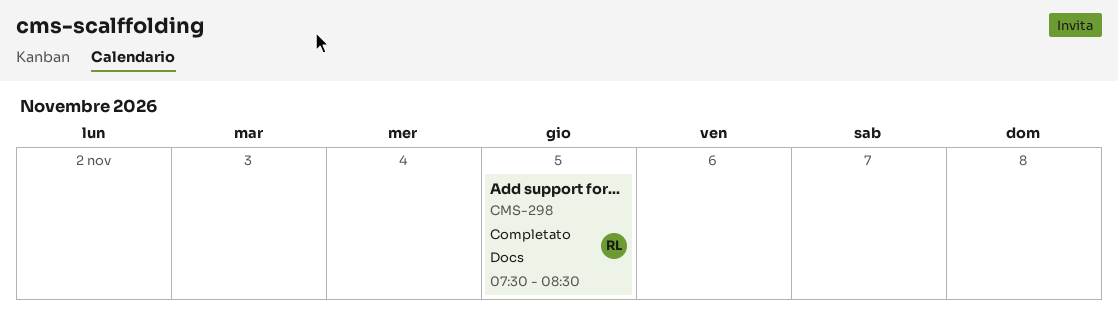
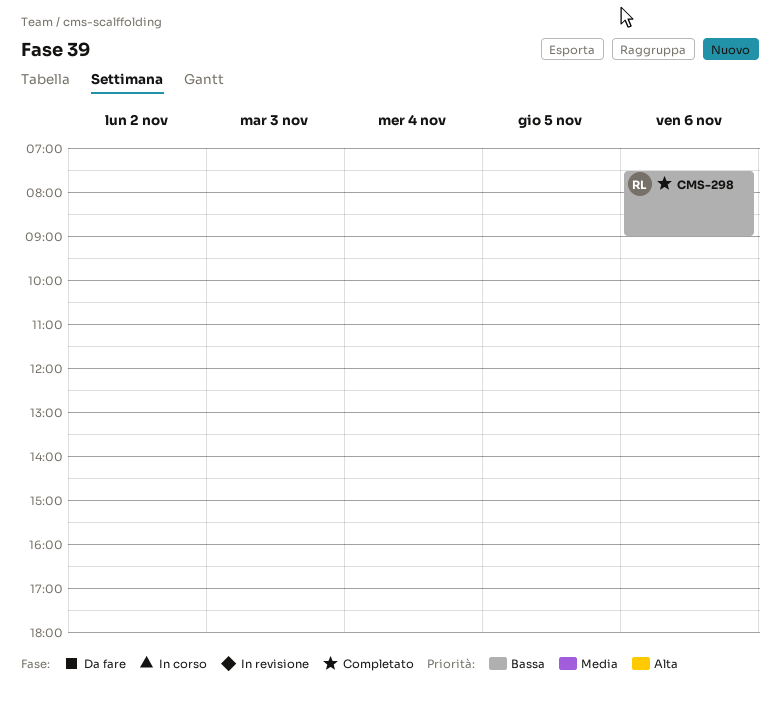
CMS-298, day: Nov 5 -> Nov 6
CMS-298, ends: 08:30 -> 09:00

